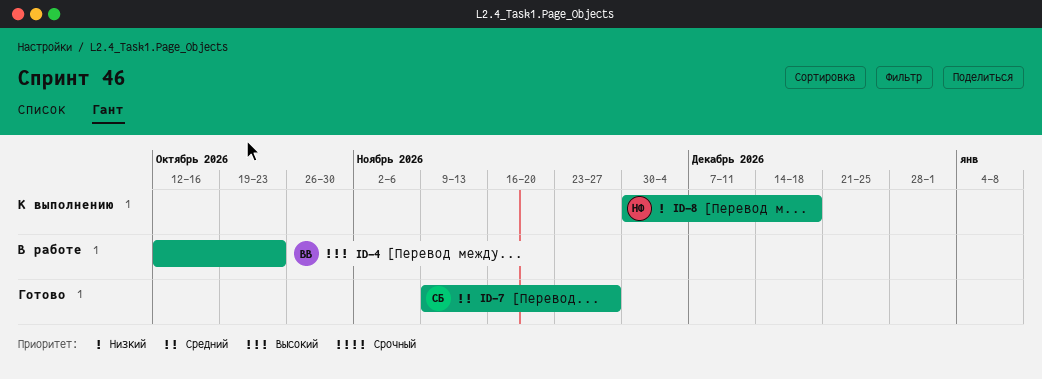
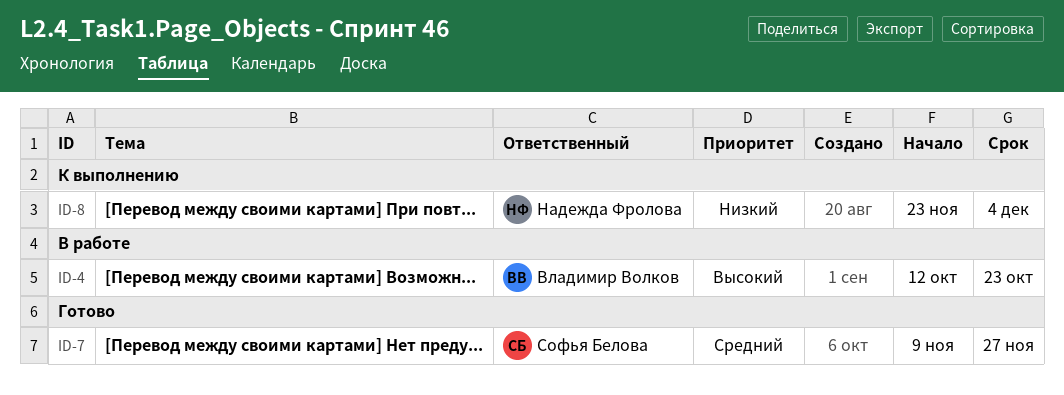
ID-8, start: Nov 30 -> Nov 23
ID-8, due: Dec 18 -> Dec 4

